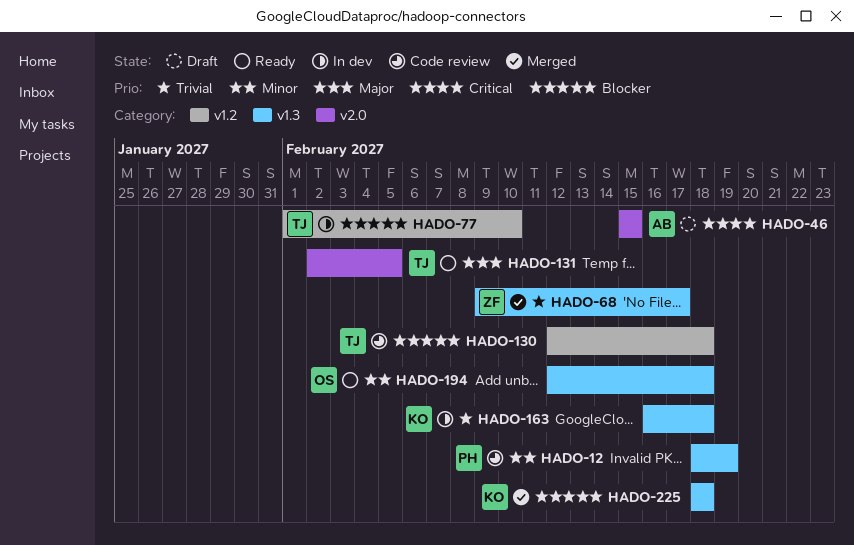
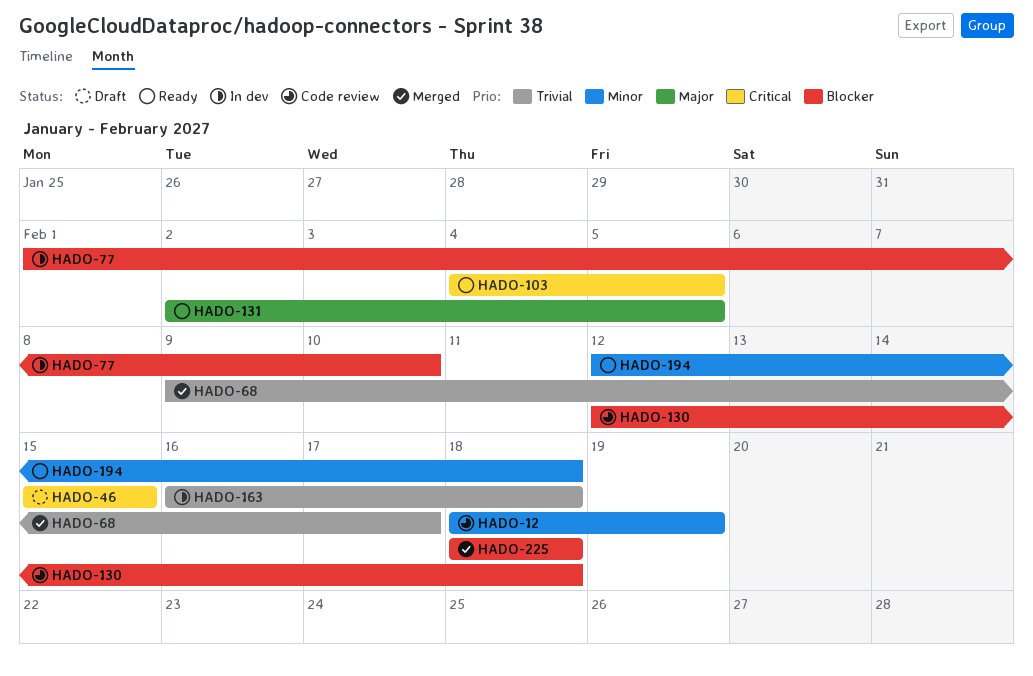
HADO-103: none -> present

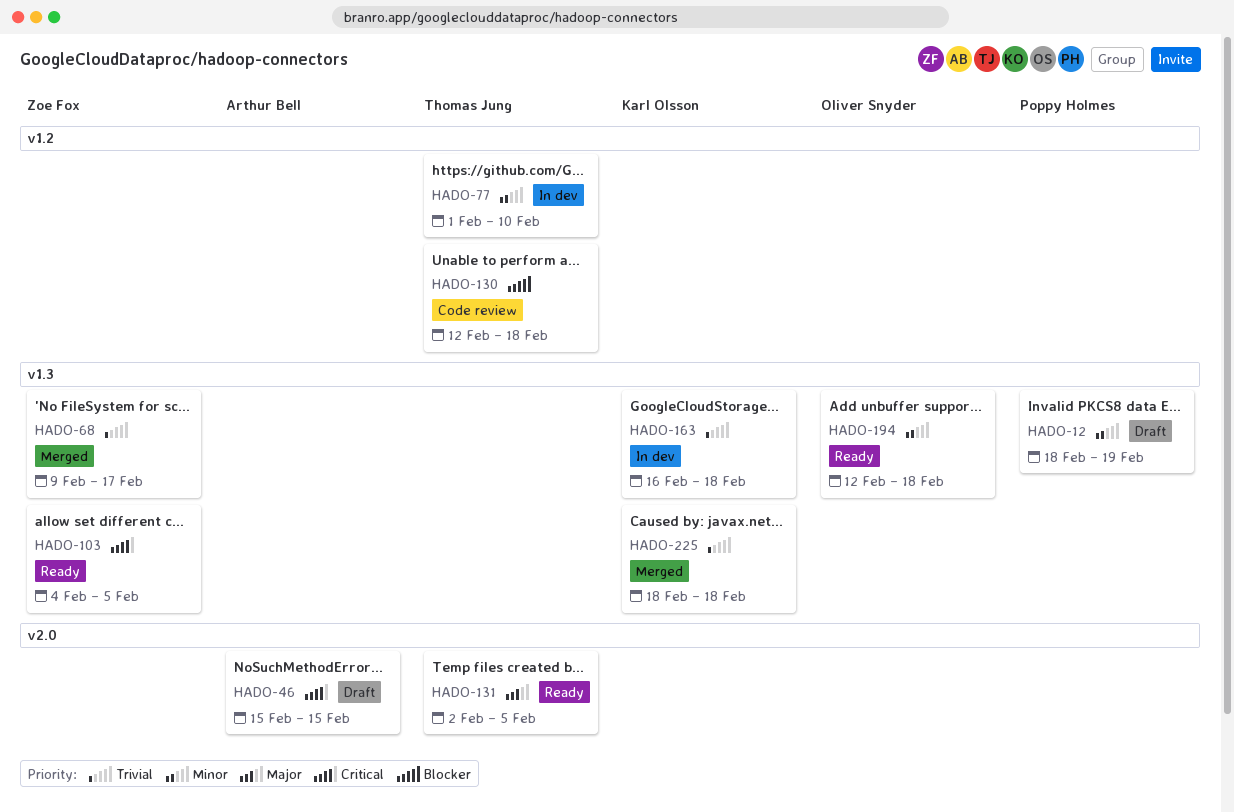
HADO-12, status: Code review -> Draft
HADO-77, priority: Blocker -> Minor
HADO-225, priority: Blocker -> Trivial

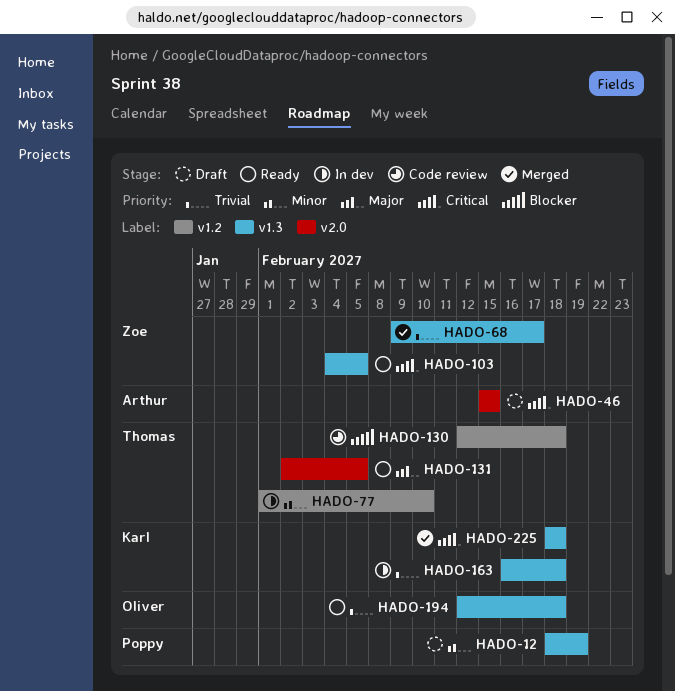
HADO-194, priority: Minor -> Trivial
HADO-225, priority: Trivial -> Critical

